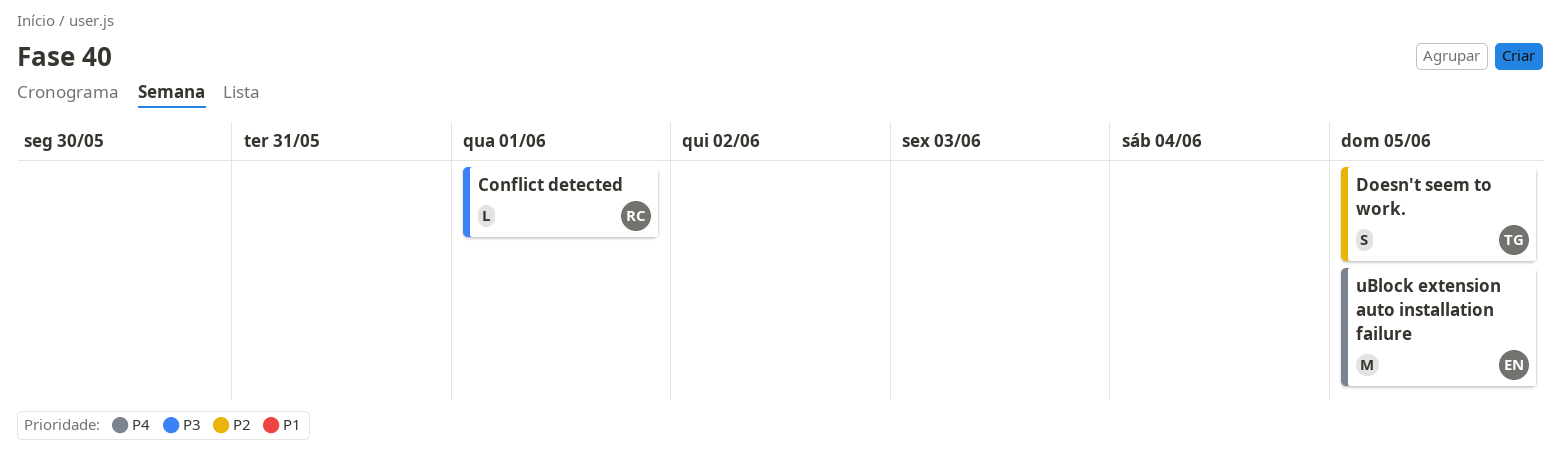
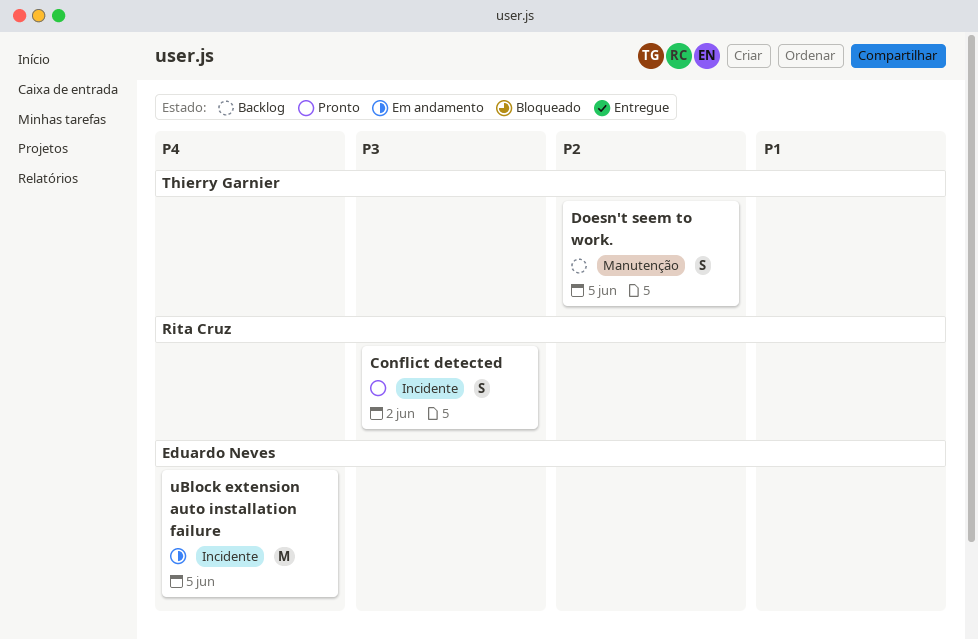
Conflict detected, estimate: L -> S
Conflict detected, due: Jun 1 -> Jun 2

